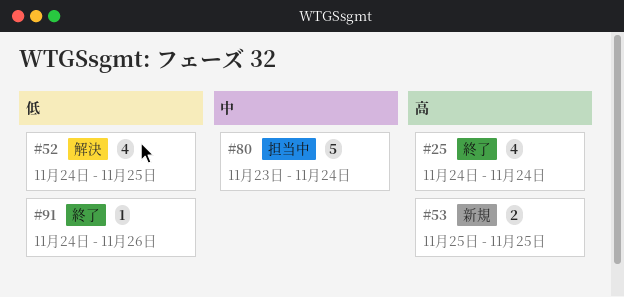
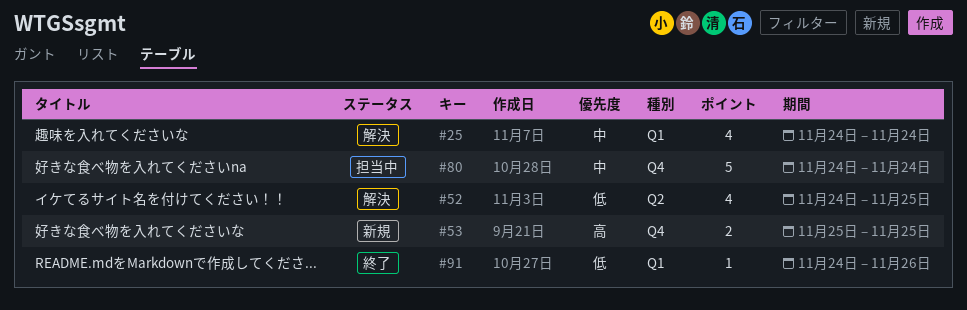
#25, status: 終了 -> 解決
#25, priority: 高 -> 中
#80, start: Nov 23 -> Nov 24

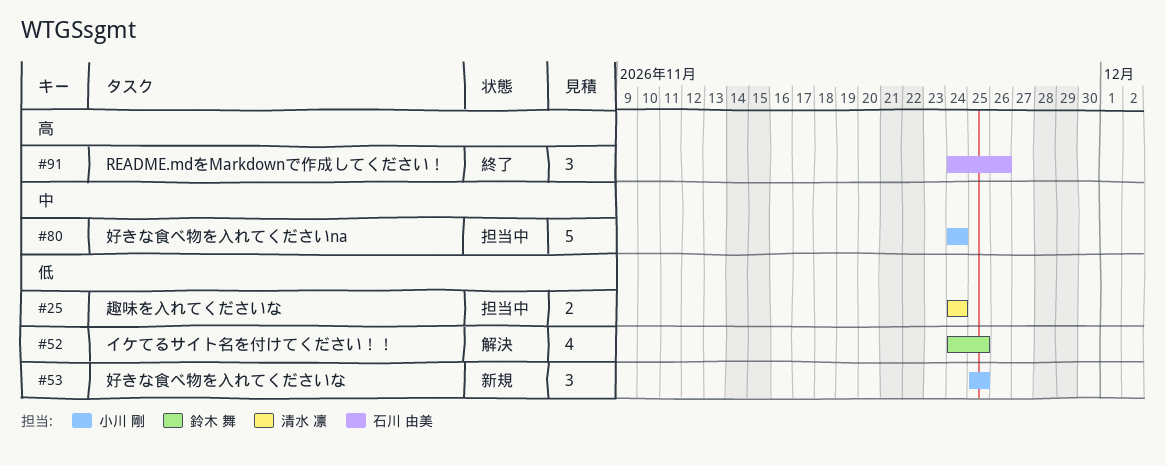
#25, status: 解決 -> 担当中
#25, priority: 中 -> 低
#25, estimate: 4 -> 2
#53, priority: 高 -> 低
#53, estimate: 2 -> 3
#91, priority: 低 -> 高
#91, estimate: 1 -> 3

